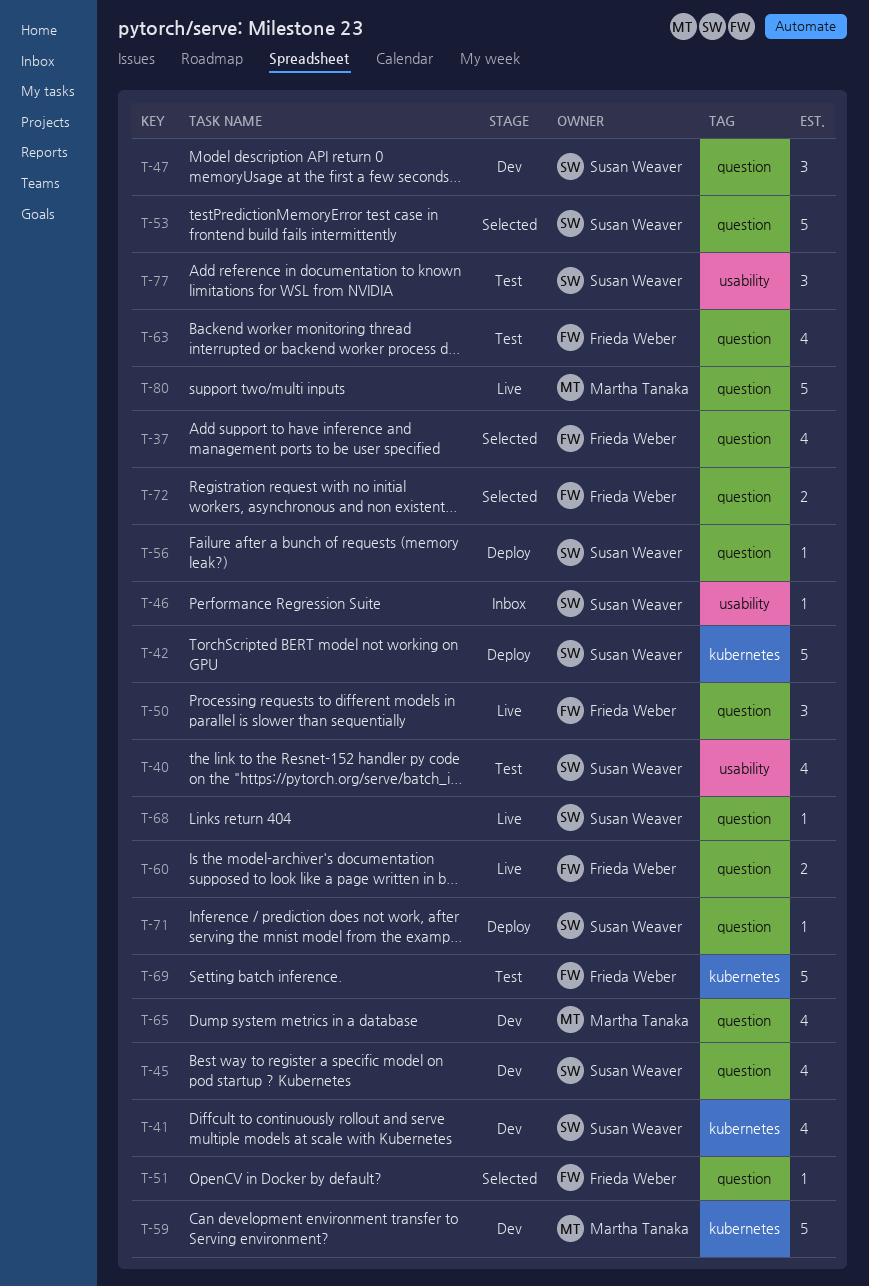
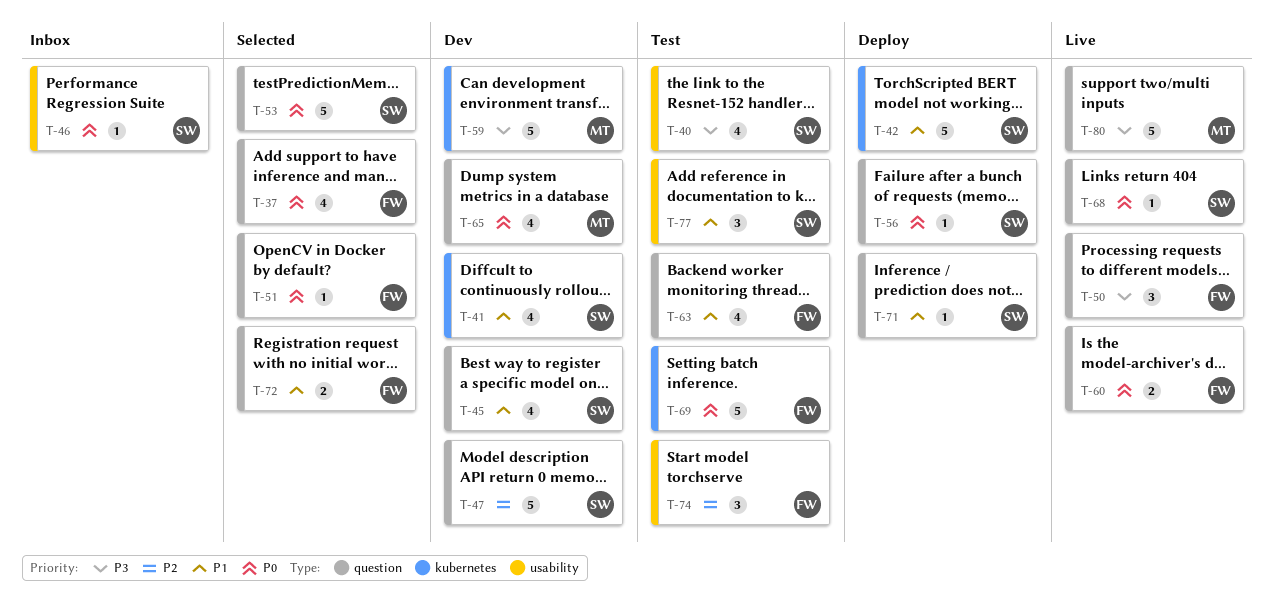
T-47, estimate: 3 -> 5
T-74: none -> present

